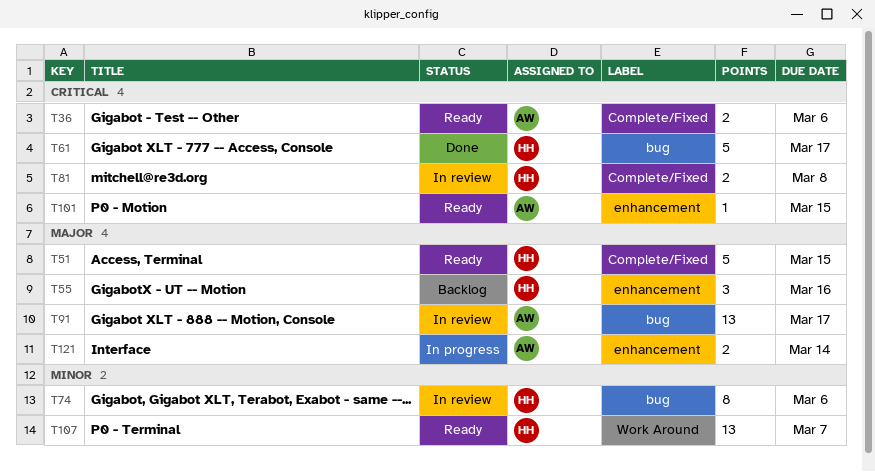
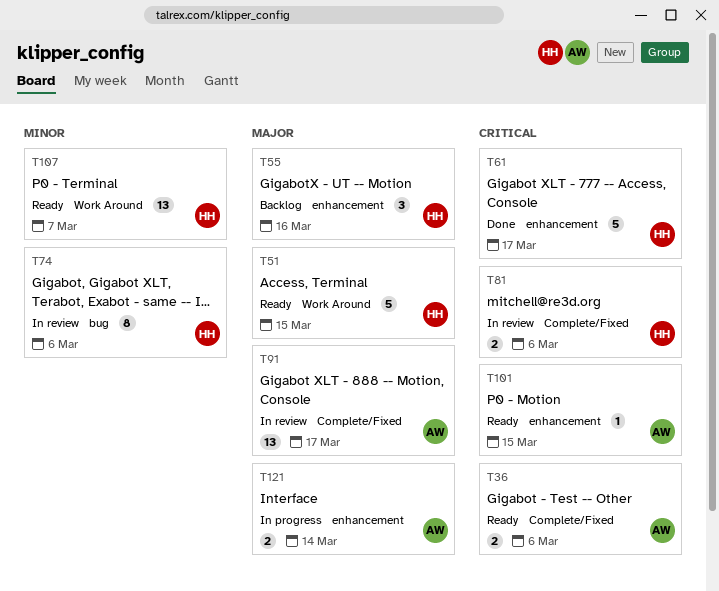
T51, label: Complete/Fixed -> Work Around
T61, label: bug -> enhancement
T81, due: Mar 8 -> Mar 6
T91, label: bug -> Complete/Fixed

